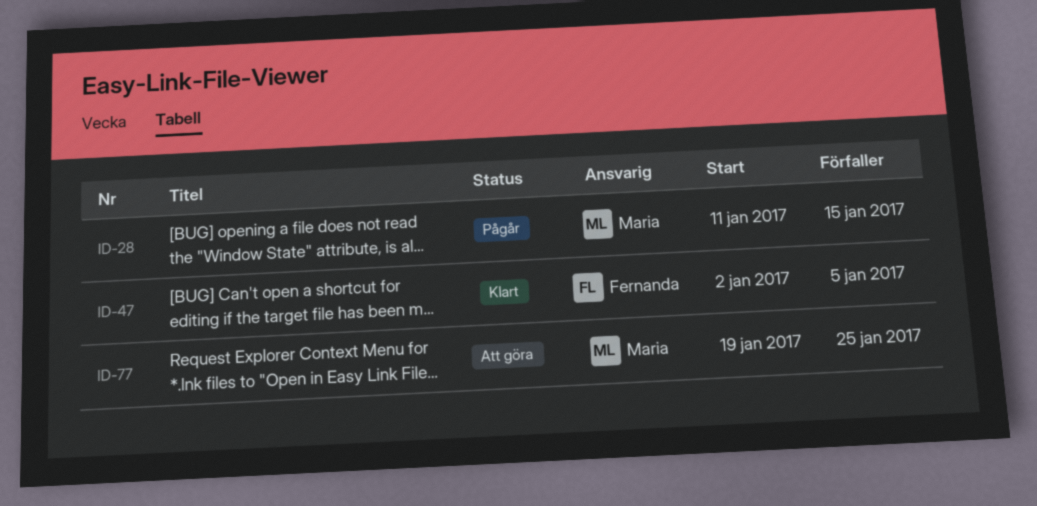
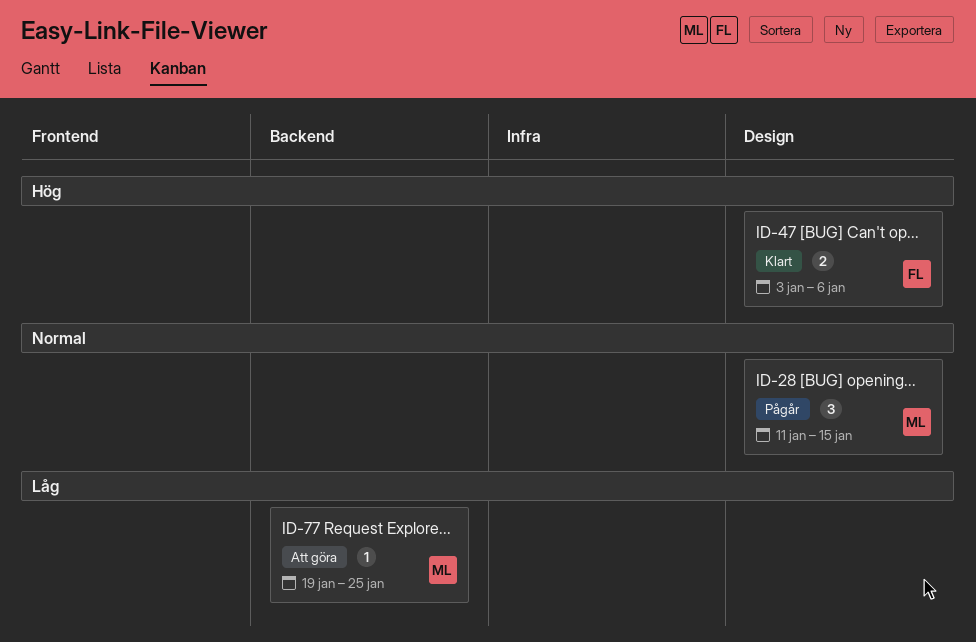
ID-47, start: Jan 2 -> Jan 3
ID-47, due: Jan 5 -> Jan 6

